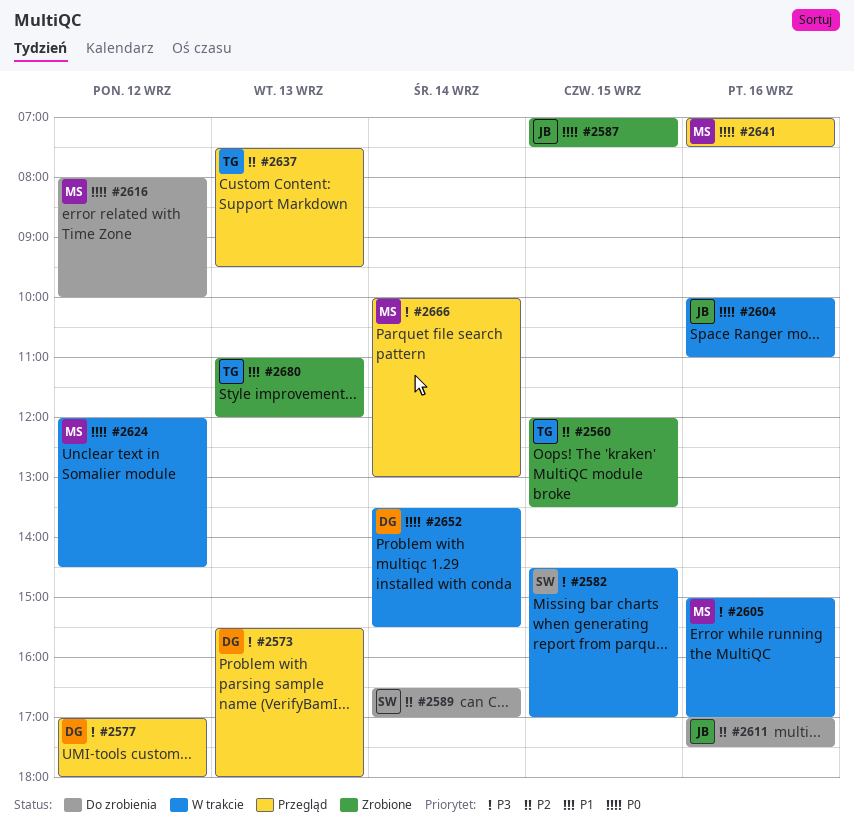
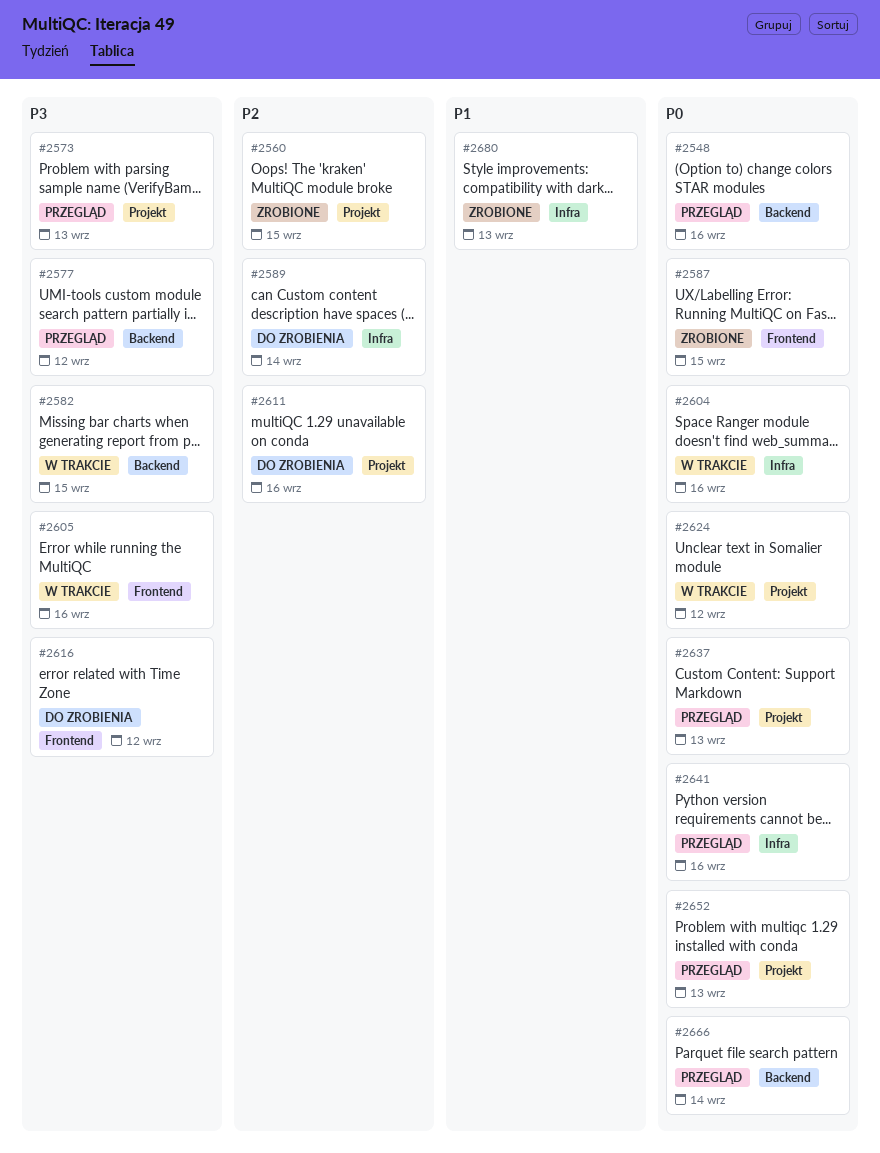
#2548: none -> present
#2616, priority: P0 -> P3
#2637, priority: P2 -> P0
#2652, status: W trakcie -> Przegląd
#2652, day: Sep 14 -> Sep 13
#2666, priority: P3 -> P0

